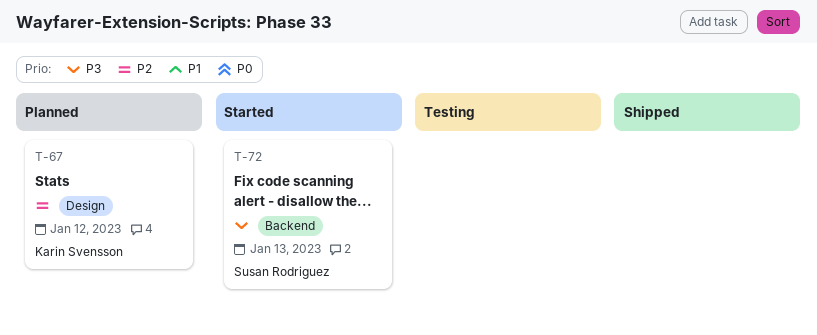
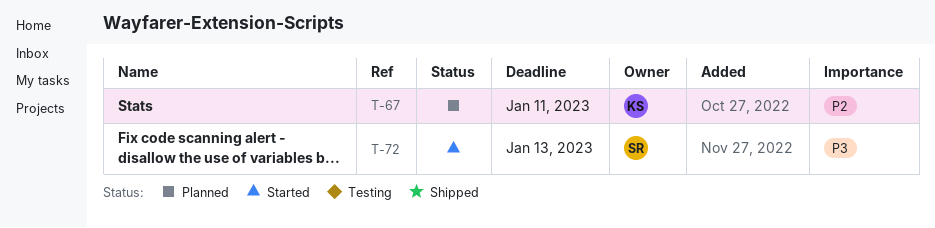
T-67, due: Jan 12 -> Jan 11

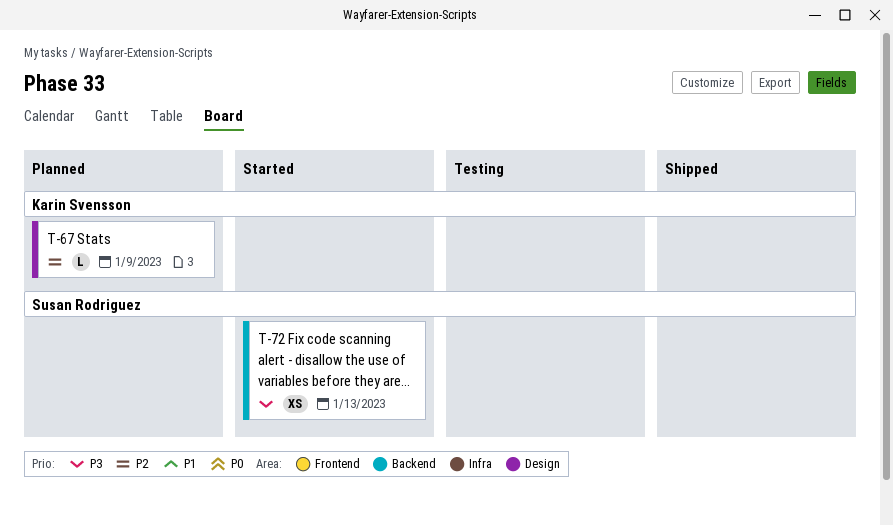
T-67, due: Jan 11 -> Jan 9

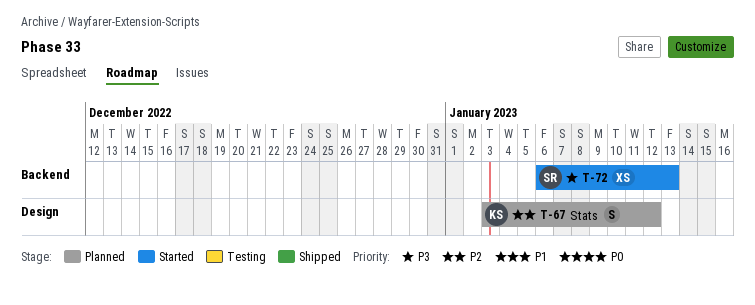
T-67, estimate: L -> S
T-67, due: Jan 9 -> Jan 12

